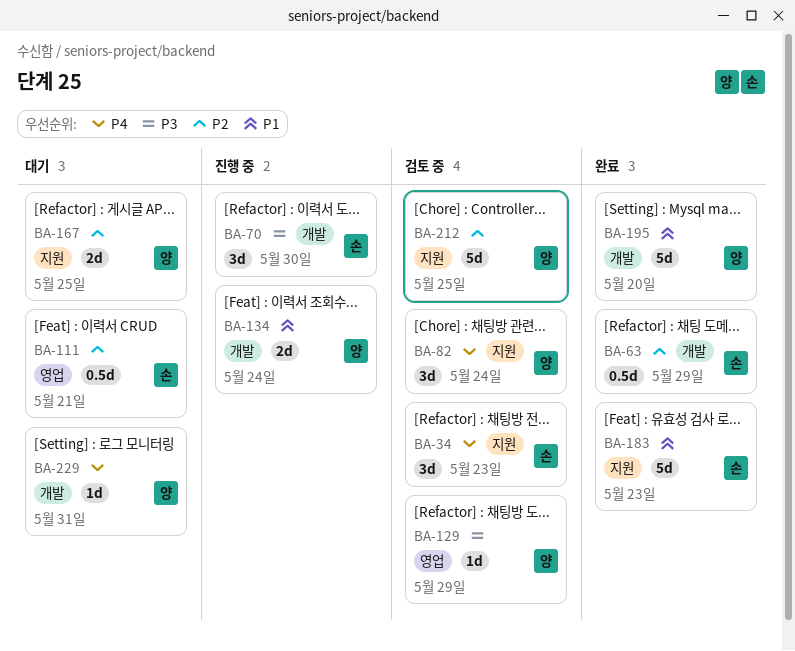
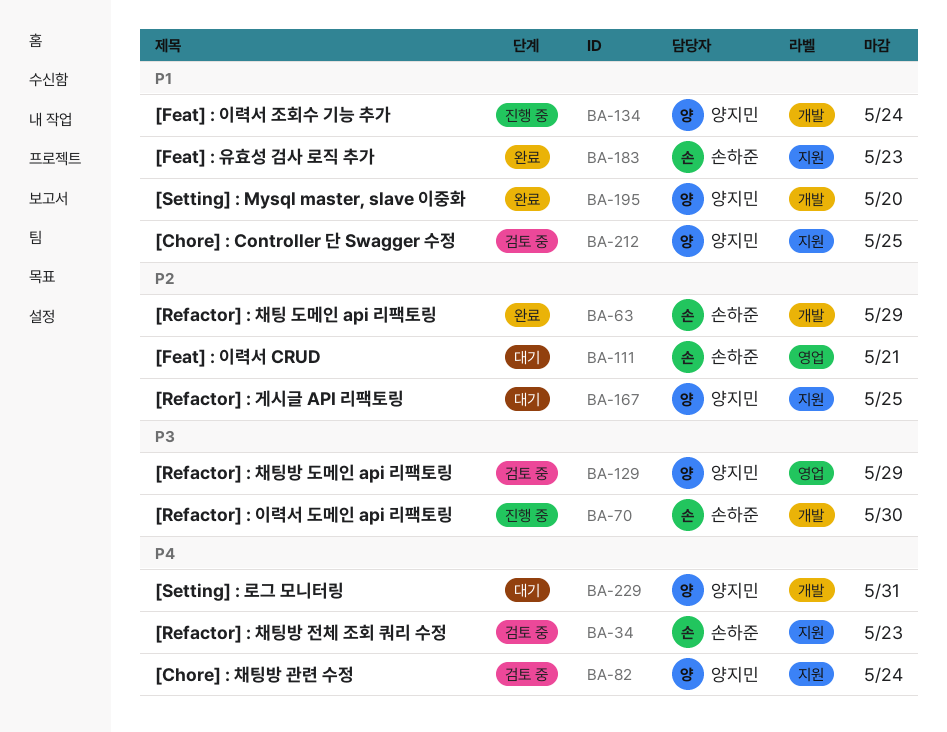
BA-212, priority: P2 -> P1

